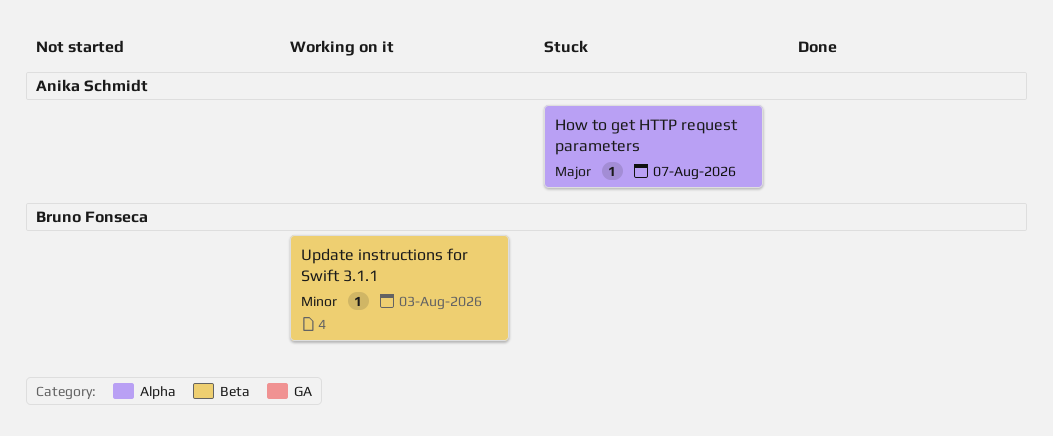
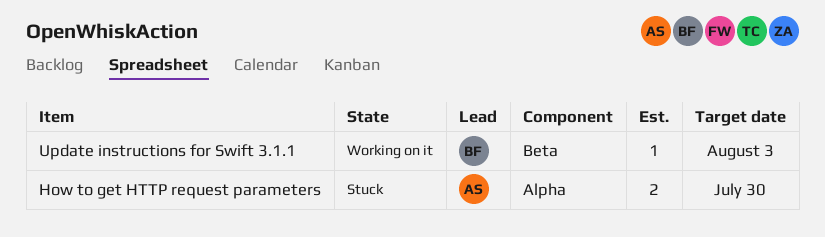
How to get HTTP request parameters, estimate: 1 -> 2
How to get HTTP request parameters, due: Aug 7 -> Jul 30

